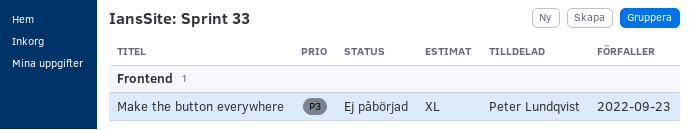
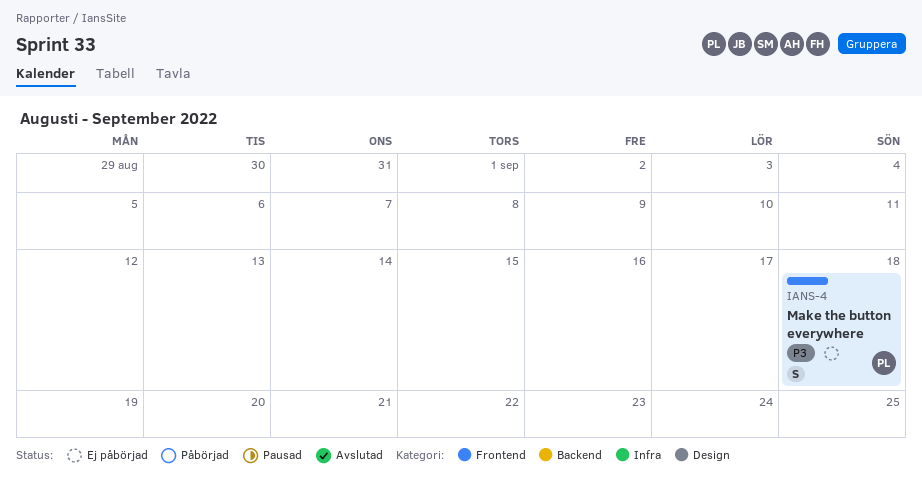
Make the button everywhere, estimate: XL -> S
Make the button everywhere, due: Sep 23 -> Sep 18

